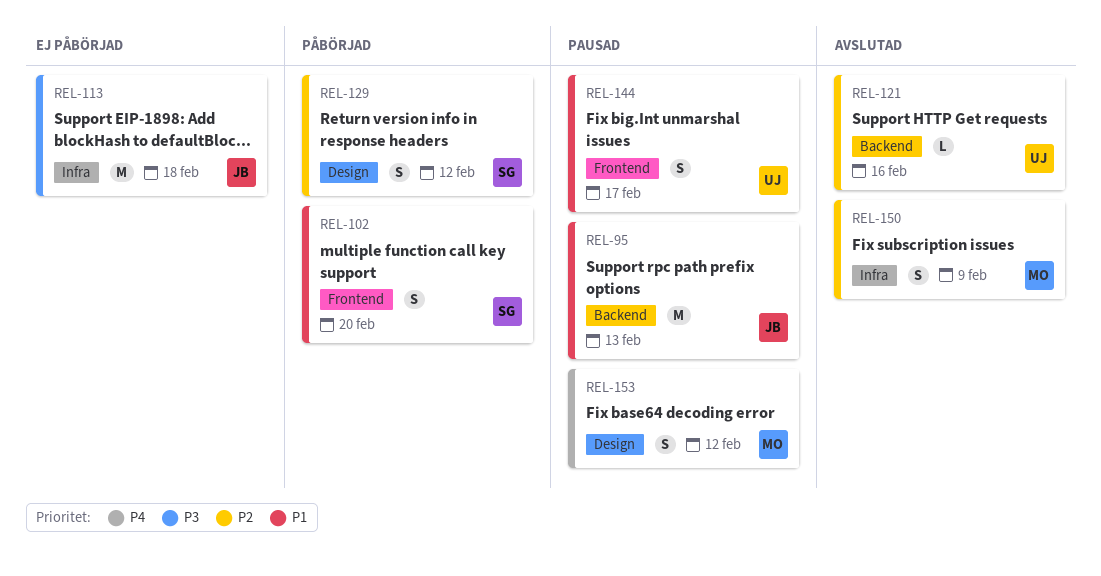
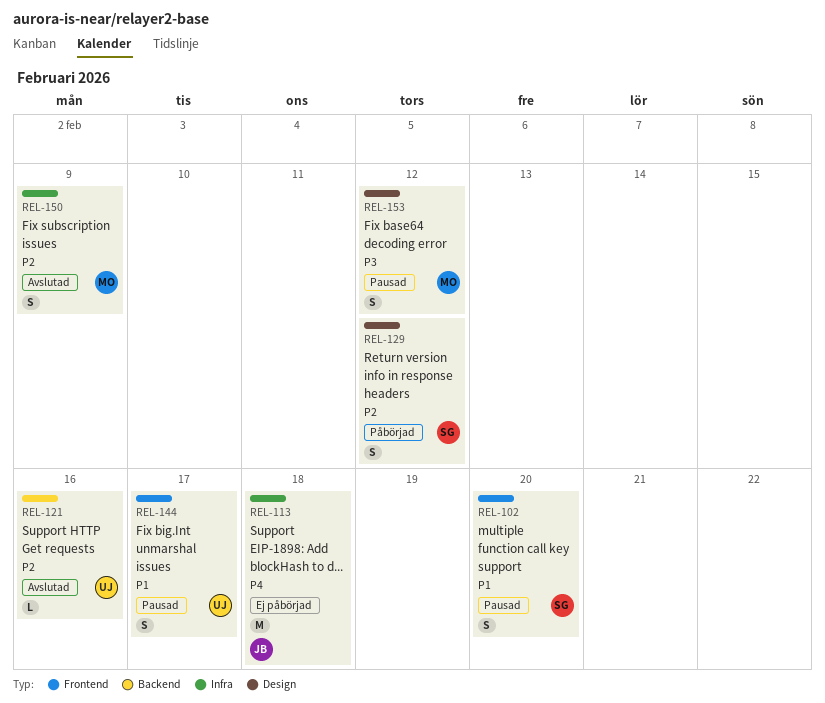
REL-95: present -> none
REL-102, status: Påbörjad -> Pausad
REL-113, priority: P3 -> P4
REL-153, priority: P4 -> P3

